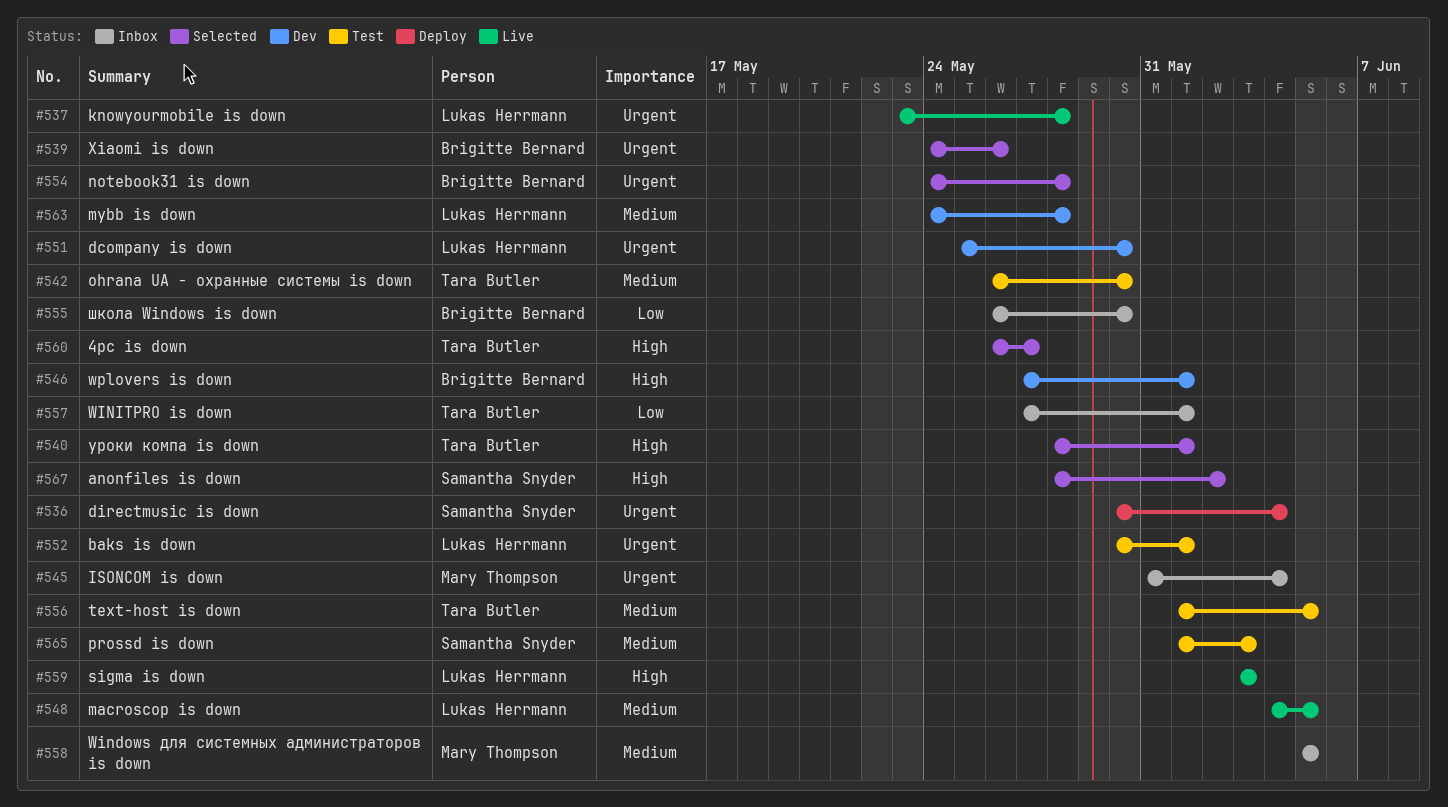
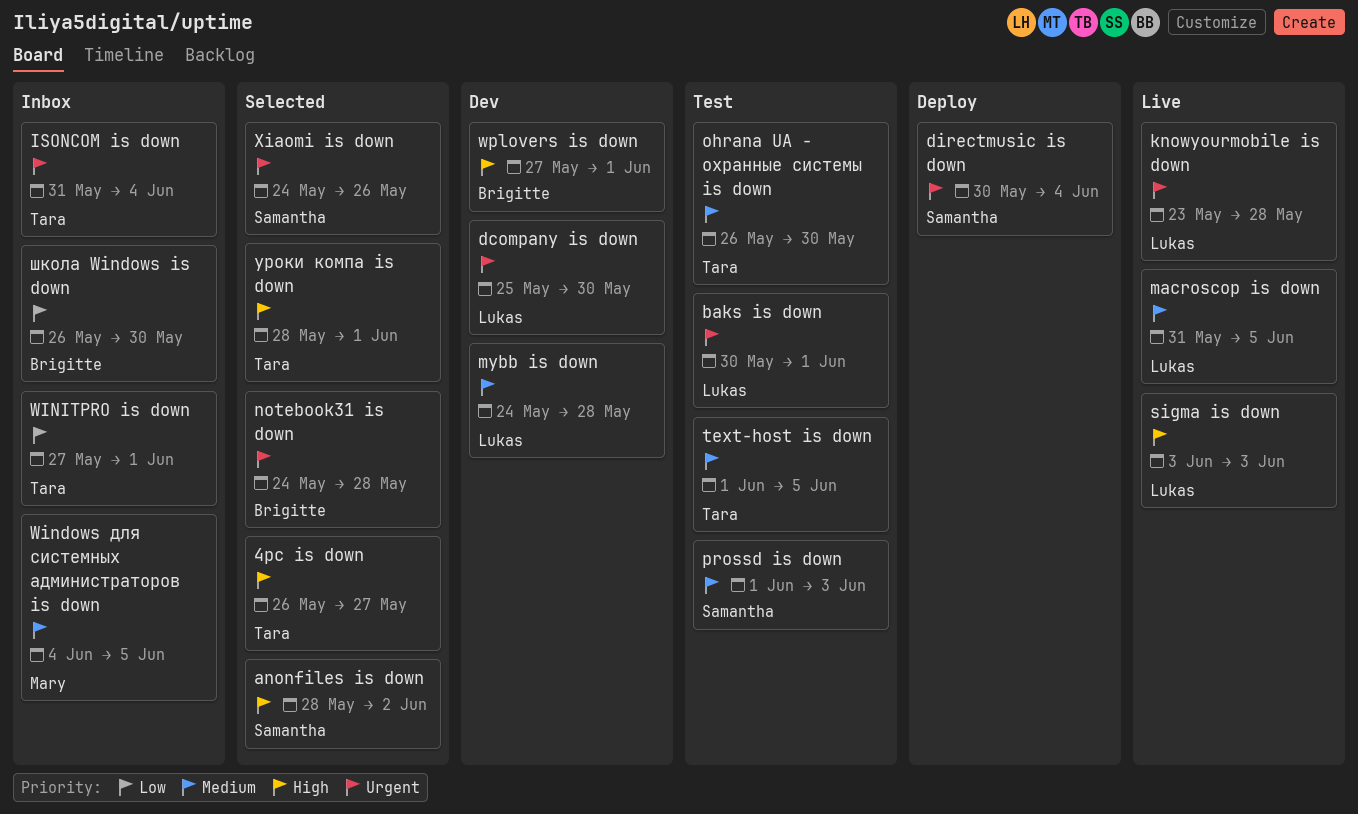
ISONCOM is down, owner: Mary Thompson -> Tara Butler
macroscop is down, start: Jun 4 -> May 31
Windows для системных администраторов is down, start: Jun 5 -> Jun 4
Xiaomi is down, owner: Brigitte Bernard -> Samantha Snyder

